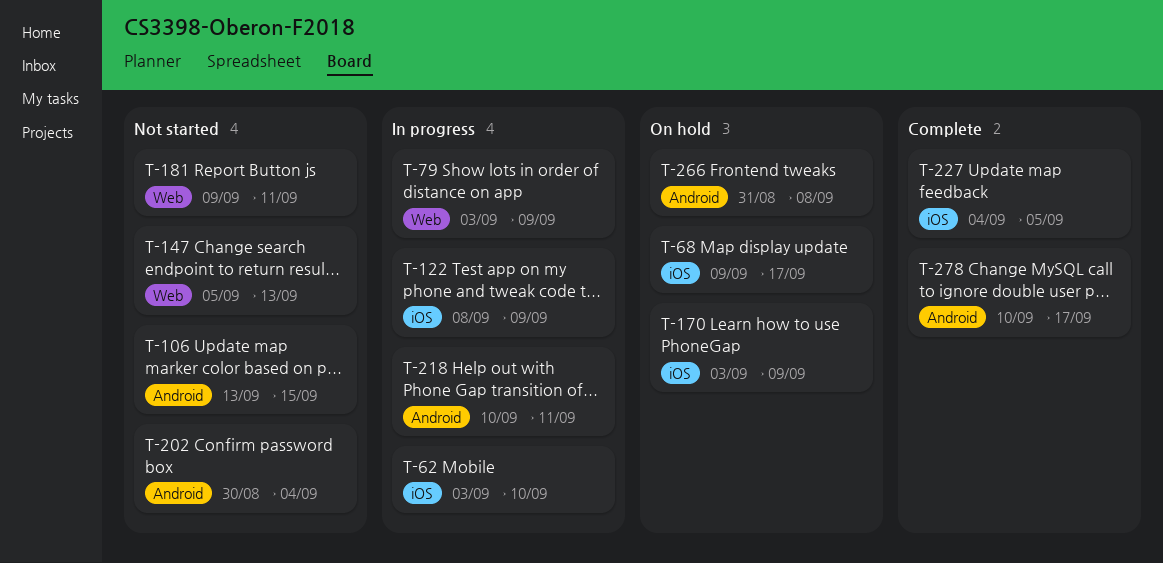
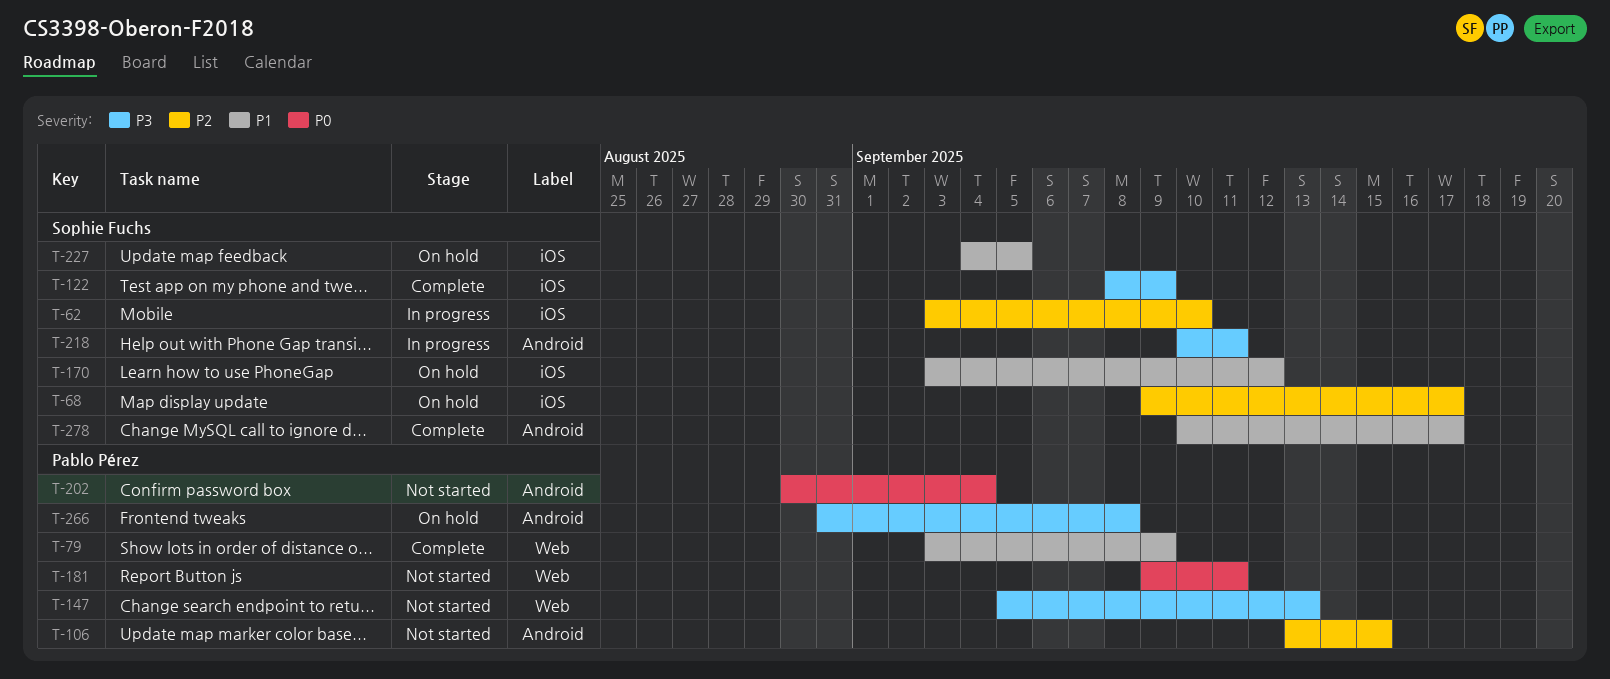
T-79, status: In progress -> Complete
T-122, status: In progress -> Complete
T-170, due: Sep 9 -> Sep 12
T-227, status: Complete -> On hold

